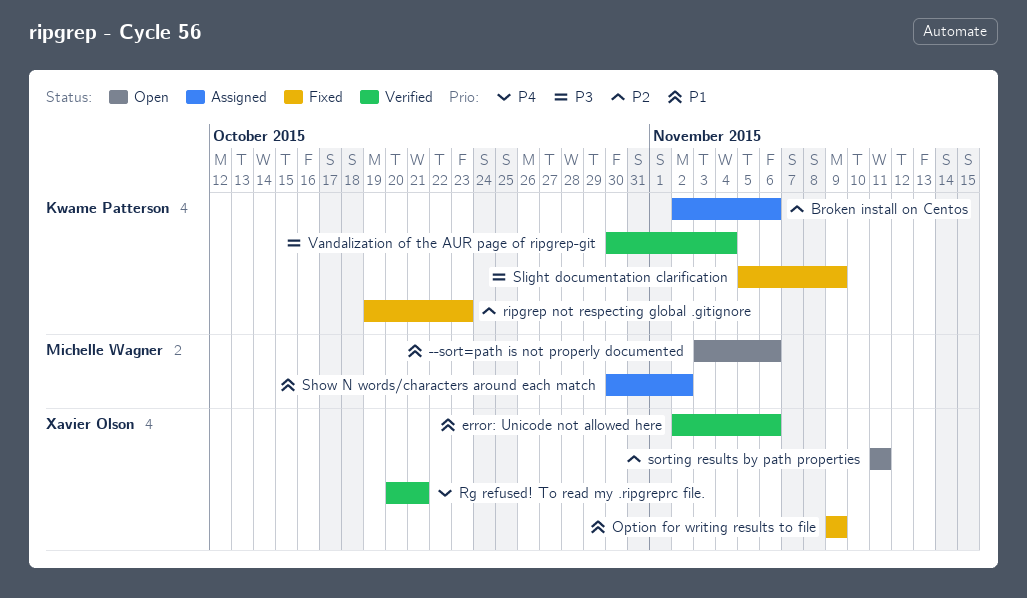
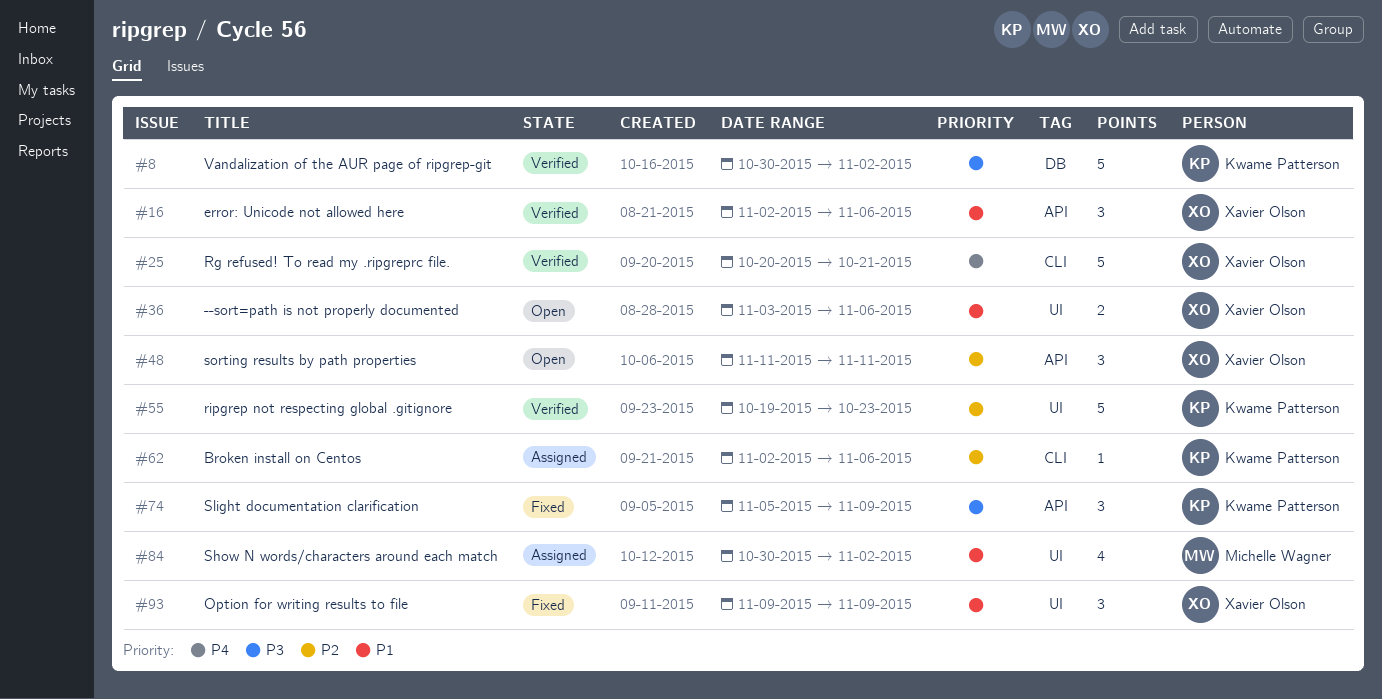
--sort=path is not properly documented, owner: Michelle Wagner -> Xavier Olson
ripgrep not respecting global .gitignore, status: Fixed -> Verified
Vandalization of the AUR page of ripgrep-git, due: Nov 4 -> Nov 2

